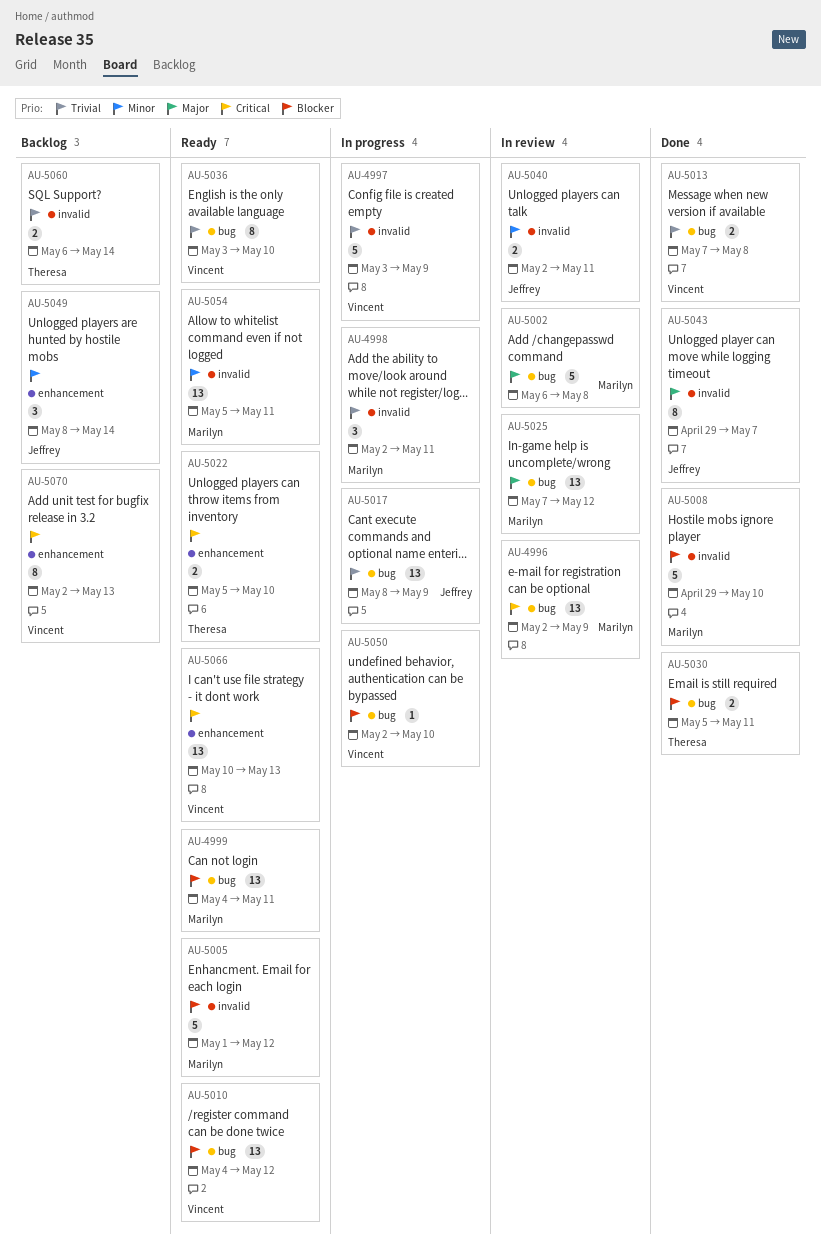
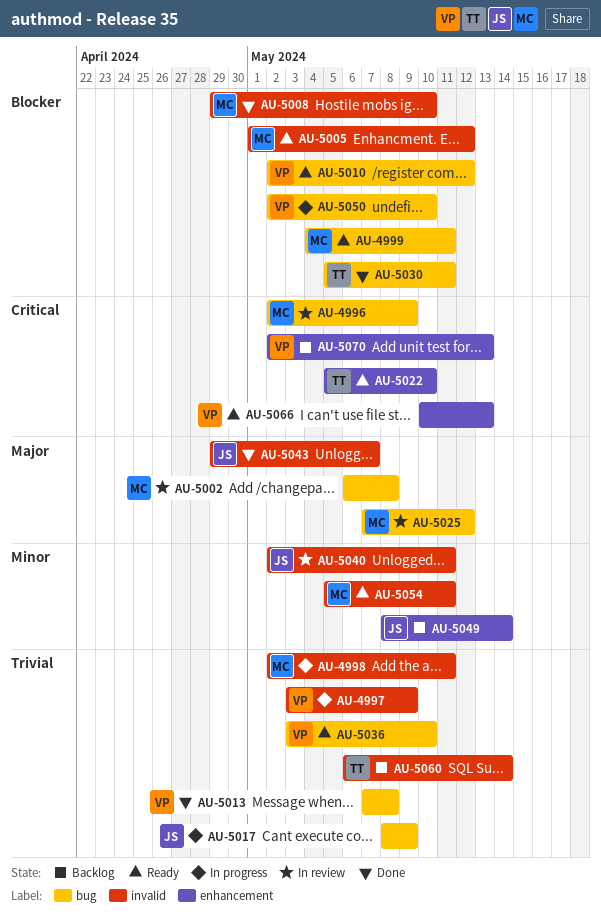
AU-5010, start: May 4 -> May 2

